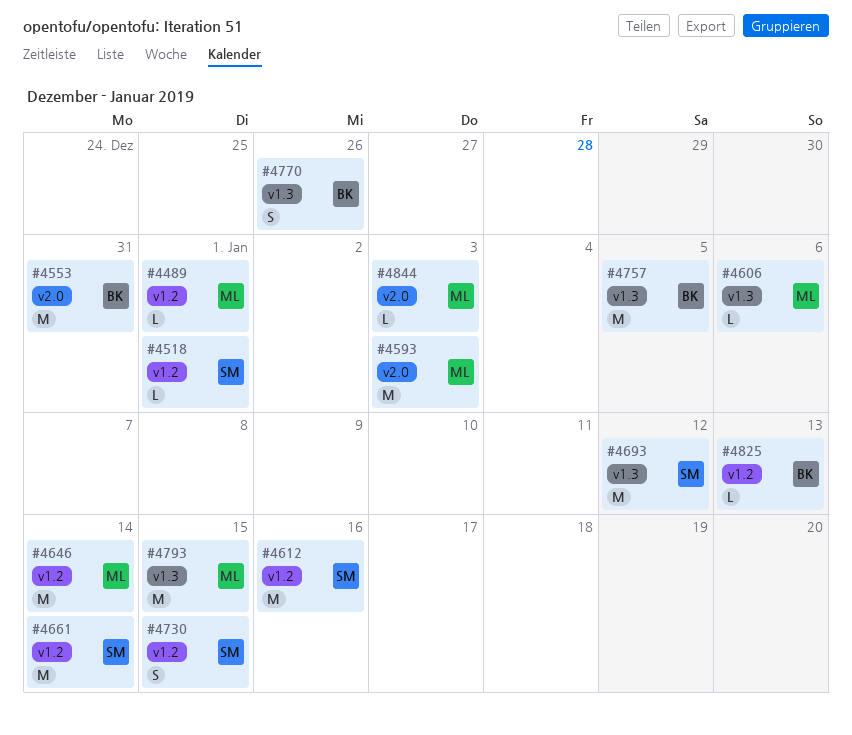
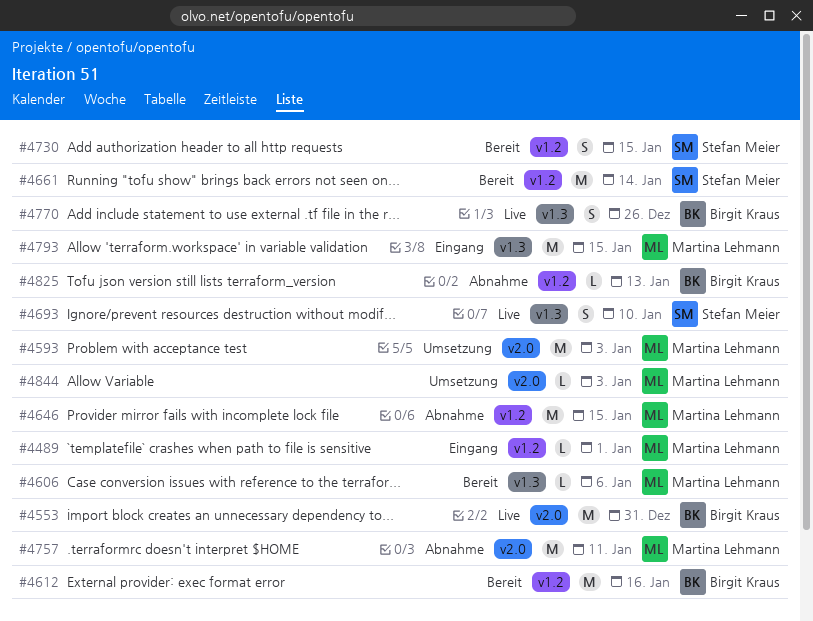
#4518: present -> none
#4612, owner: Stefan Meier -> Birgit Kraus
#4646, due: Jan 14 -> Jan 15
#4693, estimate: M -> S
#4693, due: Jan 12 -> Jan 10
#4757, owner: Birgit Kraus -> Martina Lehmann
#4757, label: v1.3 -> v2.0
#4757, due: Jan 5 -> Jan 11

